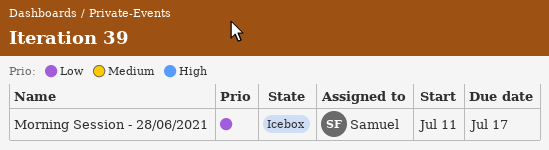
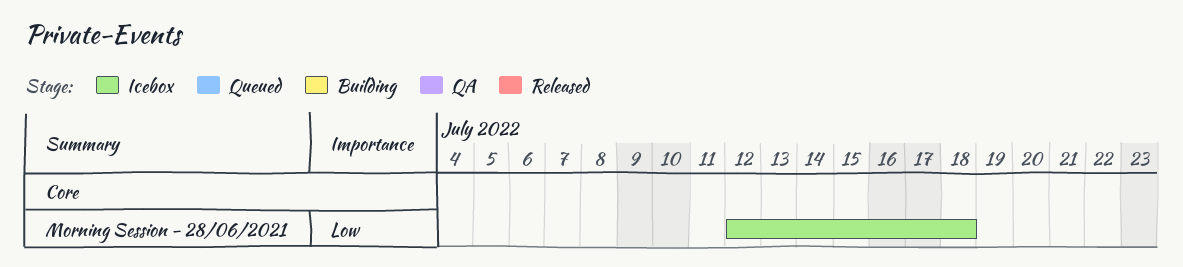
Morning Session - 28/06/2021, start: Jul 11 -> Jul 12
Morning Session - 28/06/2021, due: Jul 17 -> Jul 18

